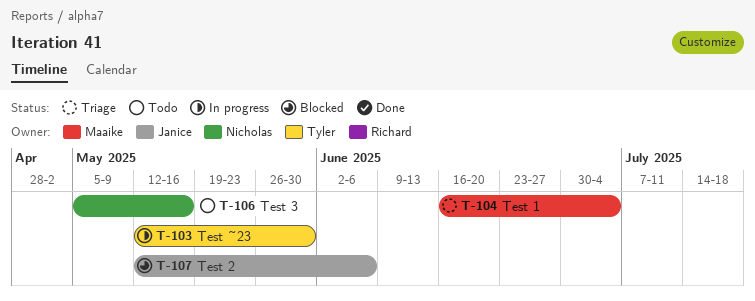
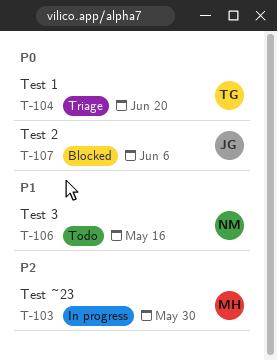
T-103, owner: Tyler -> Maaike
T-104, owner: Maaike -> Tyler
T-104, due: Jul 4 -> Jun 20

